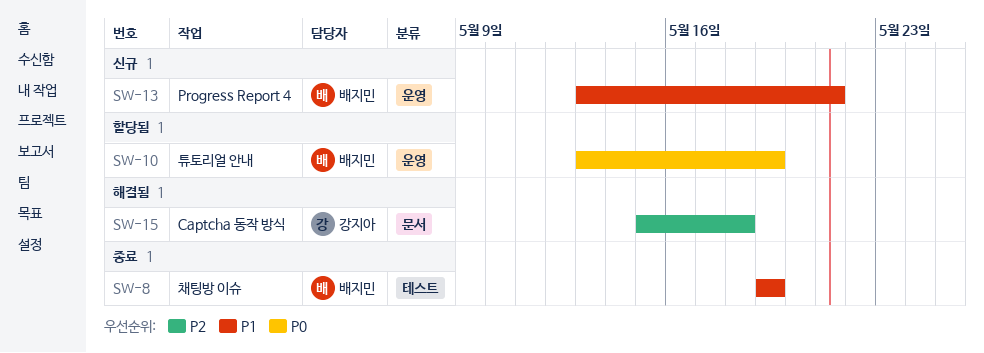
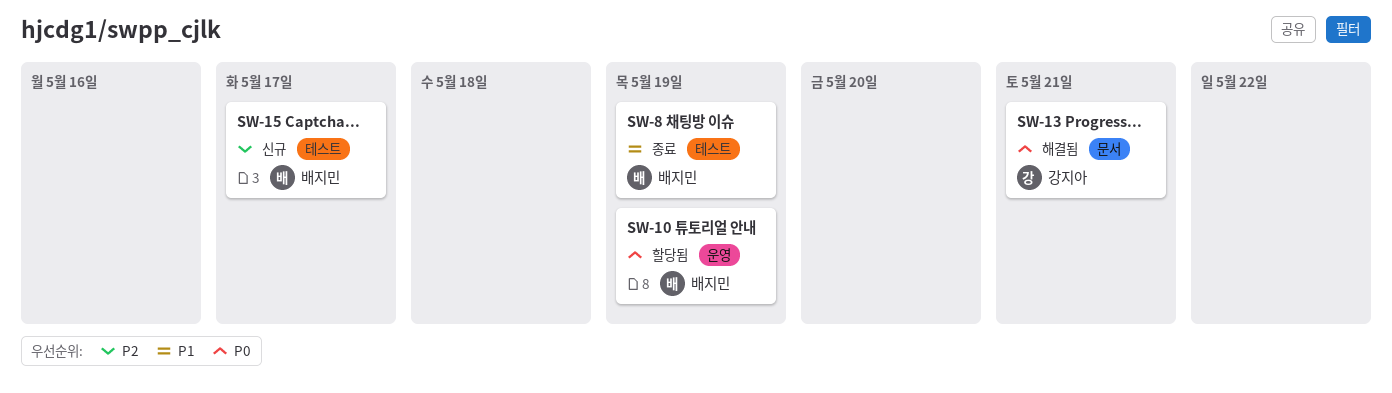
SW-13, status: 신규 -> 해결됨
SW-13, owner: 배지민 -> 강지아
SW-13, priority: P1 -> P0
SW-13, label: 운영 -> 문서
SW-15, status: 해결됨 -> 신규
SW-15, owner: 강지아 -> 배지민
SW-15, label: 문서 -> 테스트
SW-15, due: May 18 -> May 17

